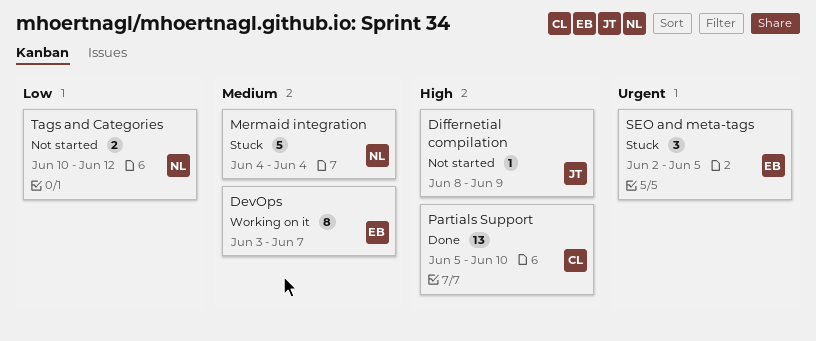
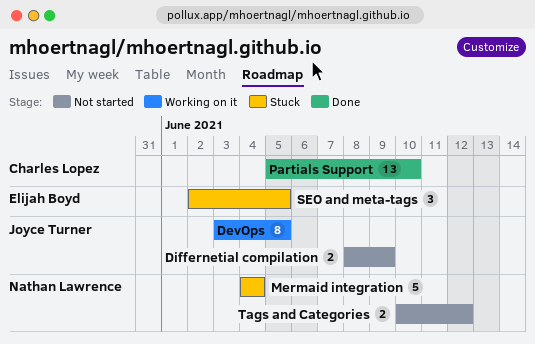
DevOps, owner: Elijah Boyd -> Joyce Turner
DevOps, due: Jun 7 -> Jun 5
Differnetial compilation, estimate: 1 -> 2

